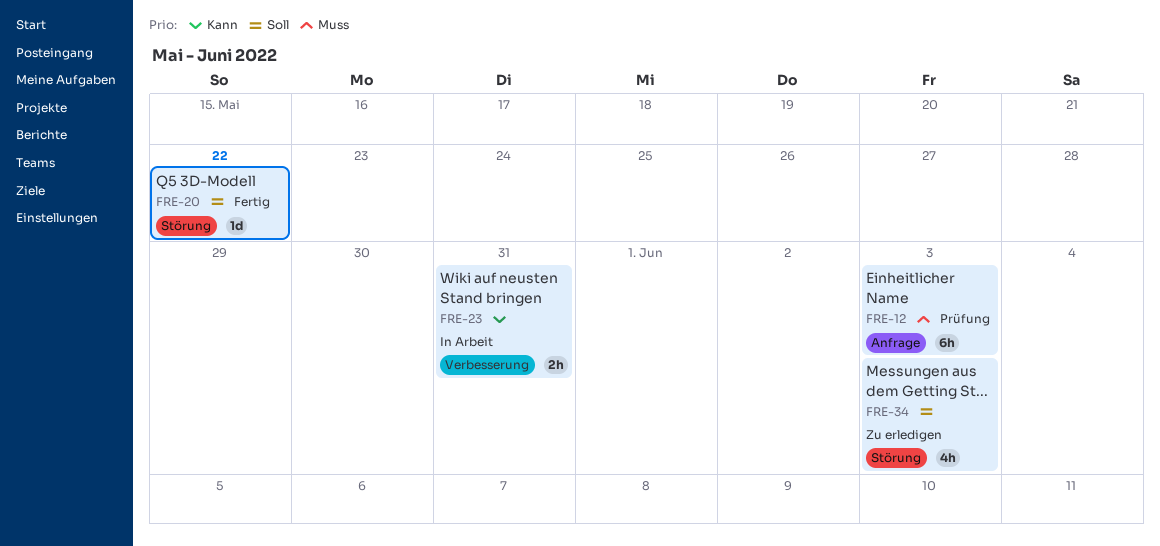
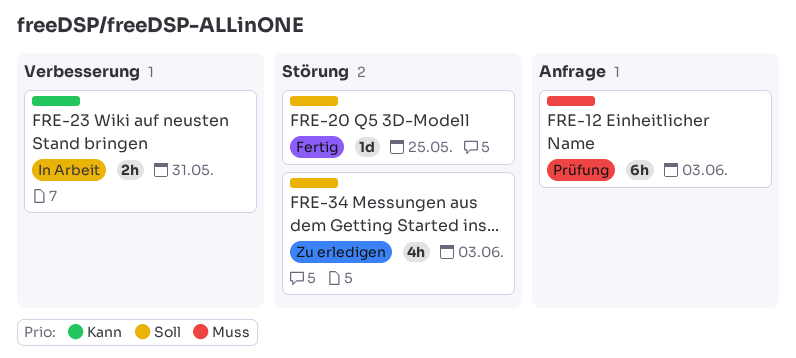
FRE-20, due: May 22 -> May 25

